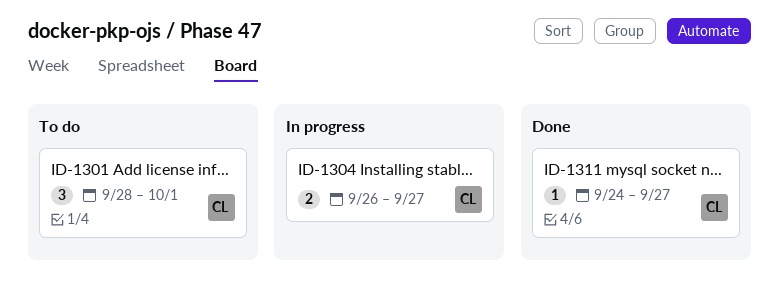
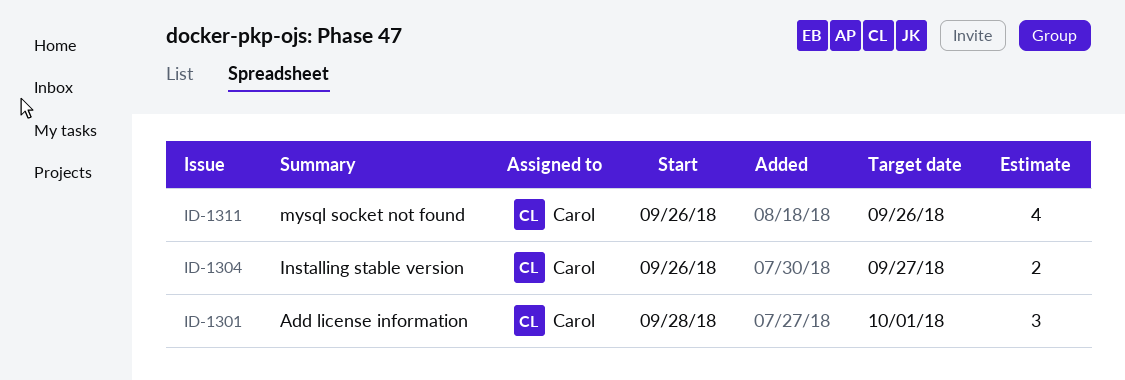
ID-1311, estimate: 1 -> 4
ID-1311, start: Sep 24 -> Sep 26
ID-1311, due: Sep 27 -> Sep 26

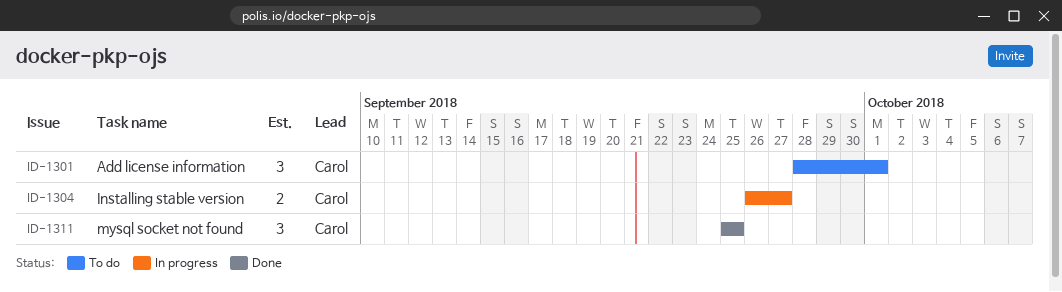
ID-1311, estimate: 4 -> 3
ID-1311, start: Sep 26 -> Sep 25
ID-1311, due: Sep 26 -> Sep 25

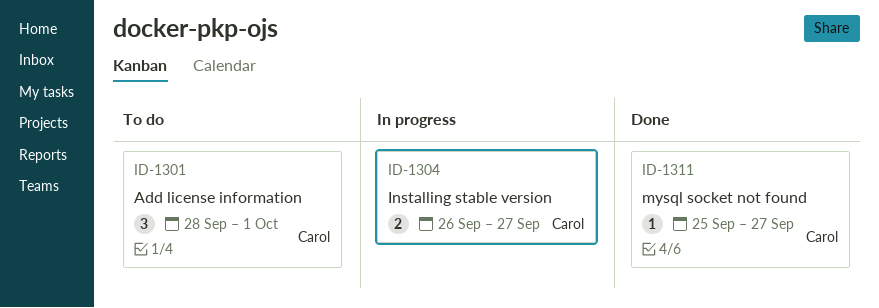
ID-1311, estimate: 3 -> 1
ID-1311, due: Sep 25 -> Sep 27

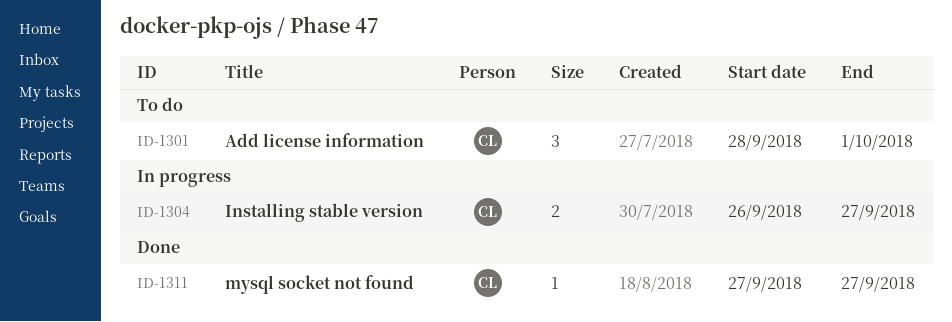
ID-1311, start: Sep 25 -> Sep 27

